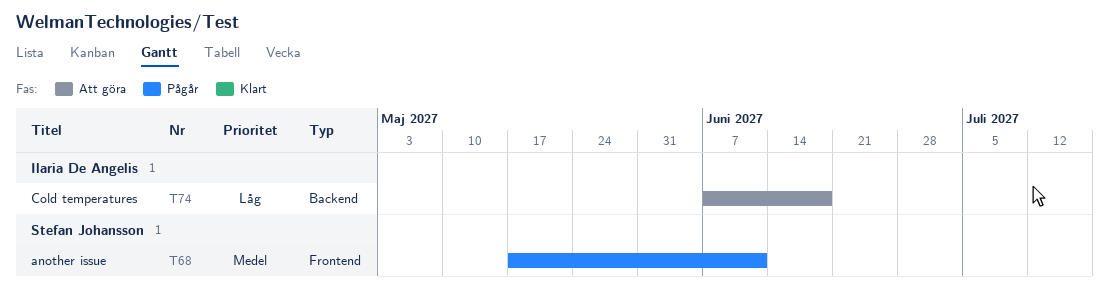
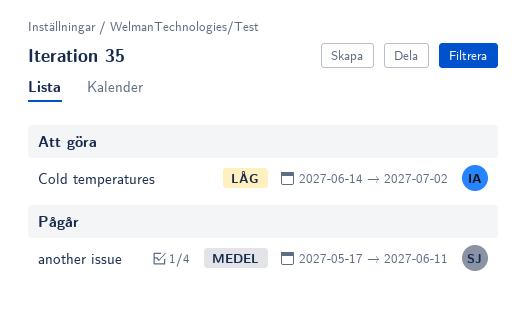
Cold temperatures, start: Jun 7 -> Jun 14
Cold temperatures, due: Jun 18 -> Jul 2

